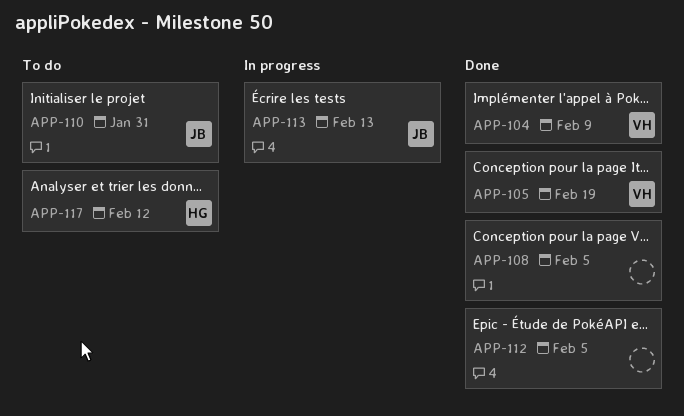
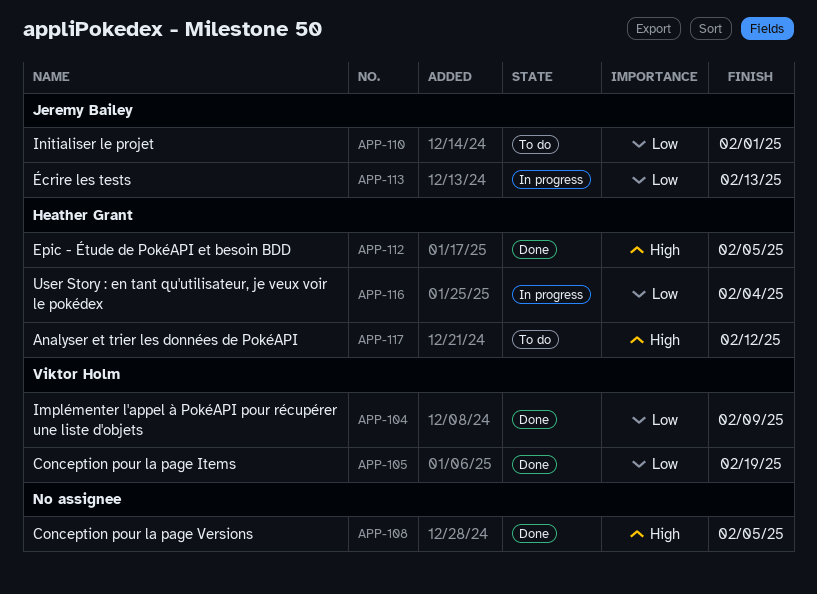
APP-110, due: Jan 31 -> Feb 1
APP-112, owner: none -> Heather Grant
APP-116: none -> present

